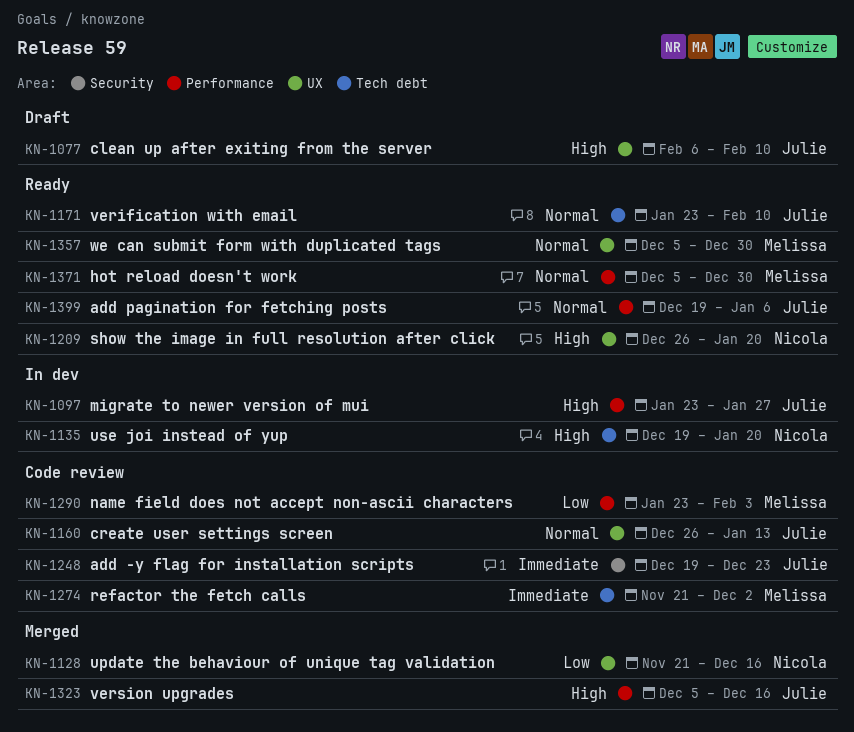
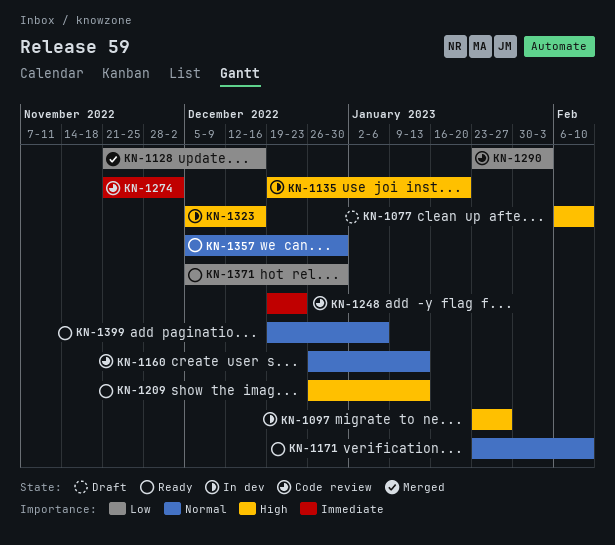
KN-1209, due: Jan 20 -> Jan 13
KN-1323, status: Merged -> In dev
KN-1371, priority: Normal -> Low

